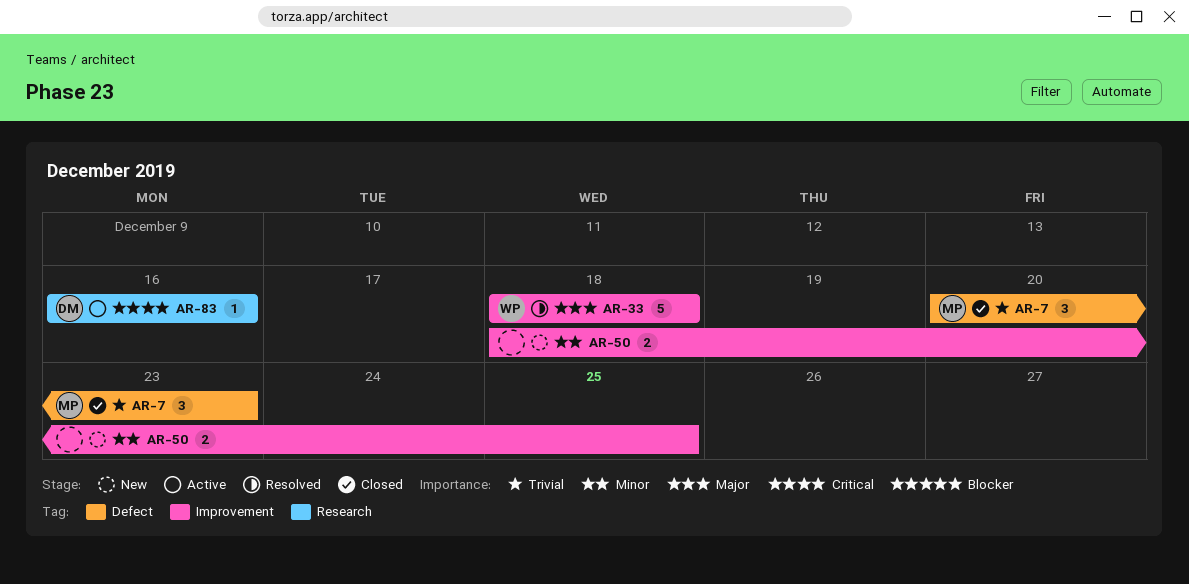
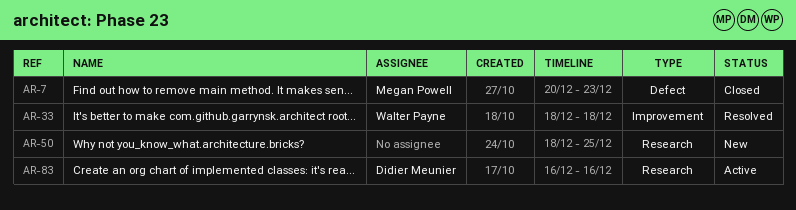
AR-50, label: Improvement -> Research

